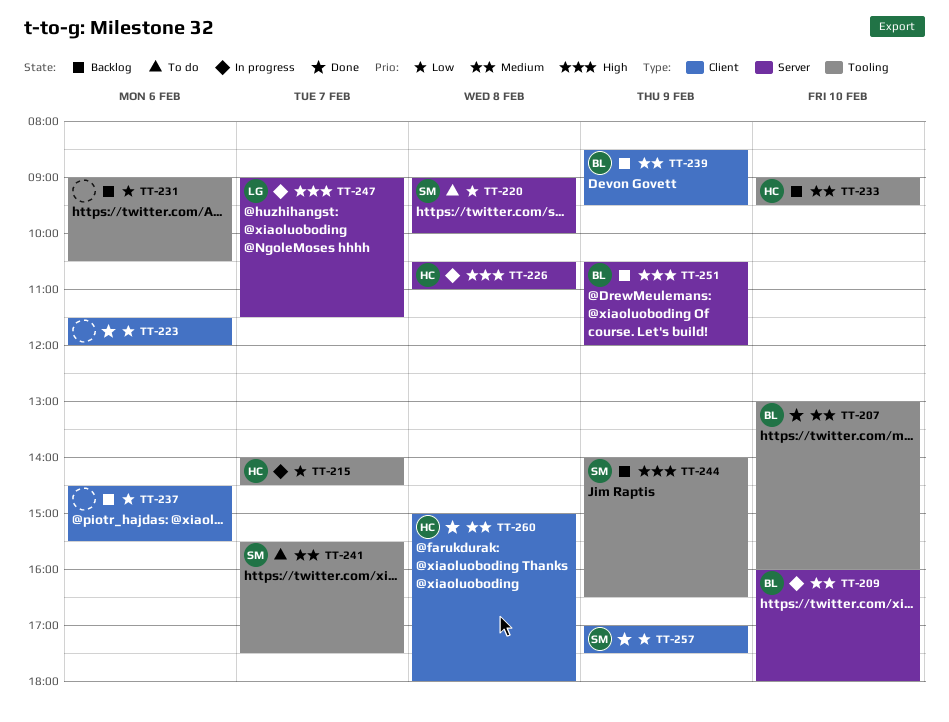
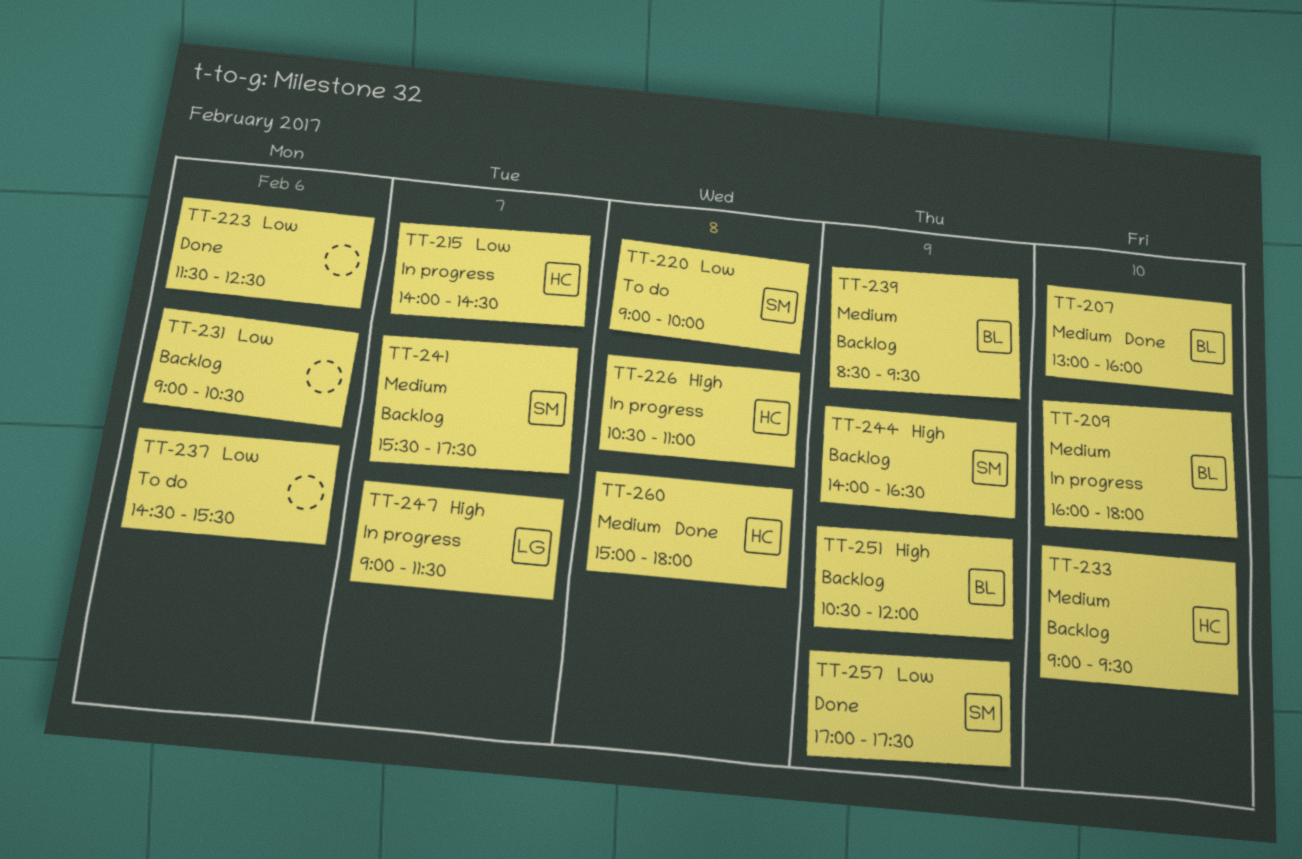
TT-223, ends: 12:00 -> 12:30
TT-237, status: Backlog -> To do
TT-241, status: To do -> Backlog

